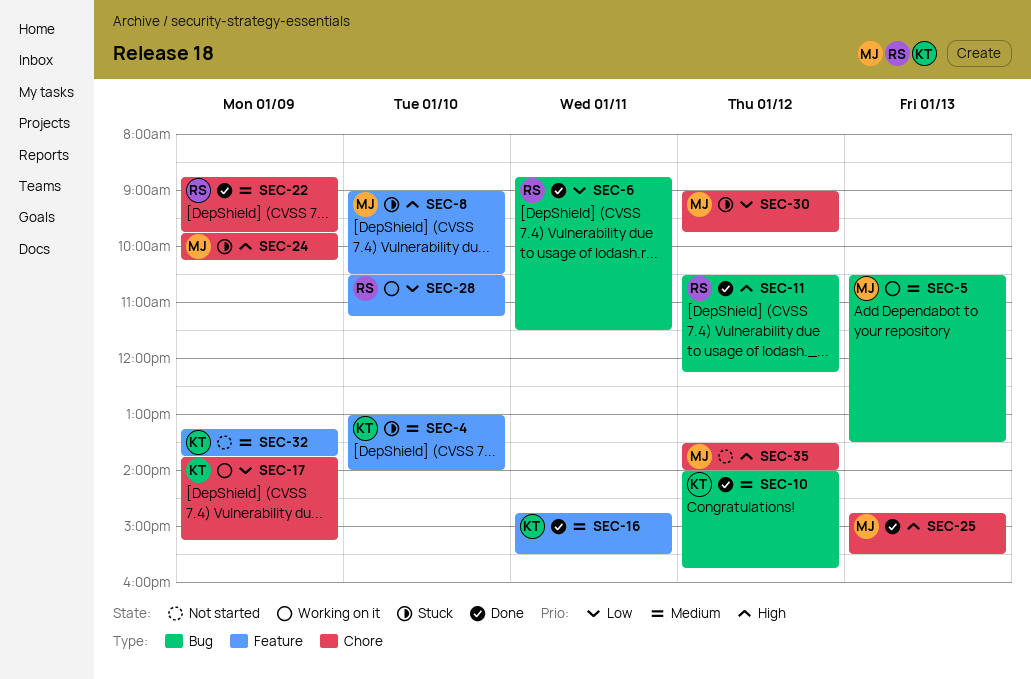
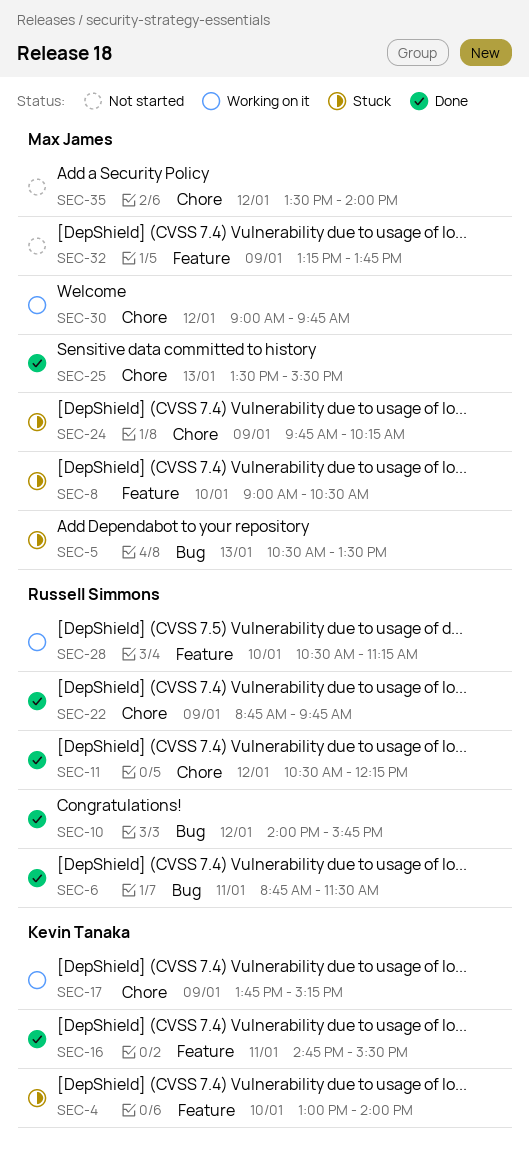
SEC-5, status: Working on it -> Stuck
SEC-10, owner: Kevin Tanaka -> Russell Simmons
SEC-11, label: Bug -> Chore
SEC-25, begins: 14:45 -> 13:30
SEC-30, status: Stuck -> Working on it
SEC-32, owner: Kevin Tanaka -> Max James

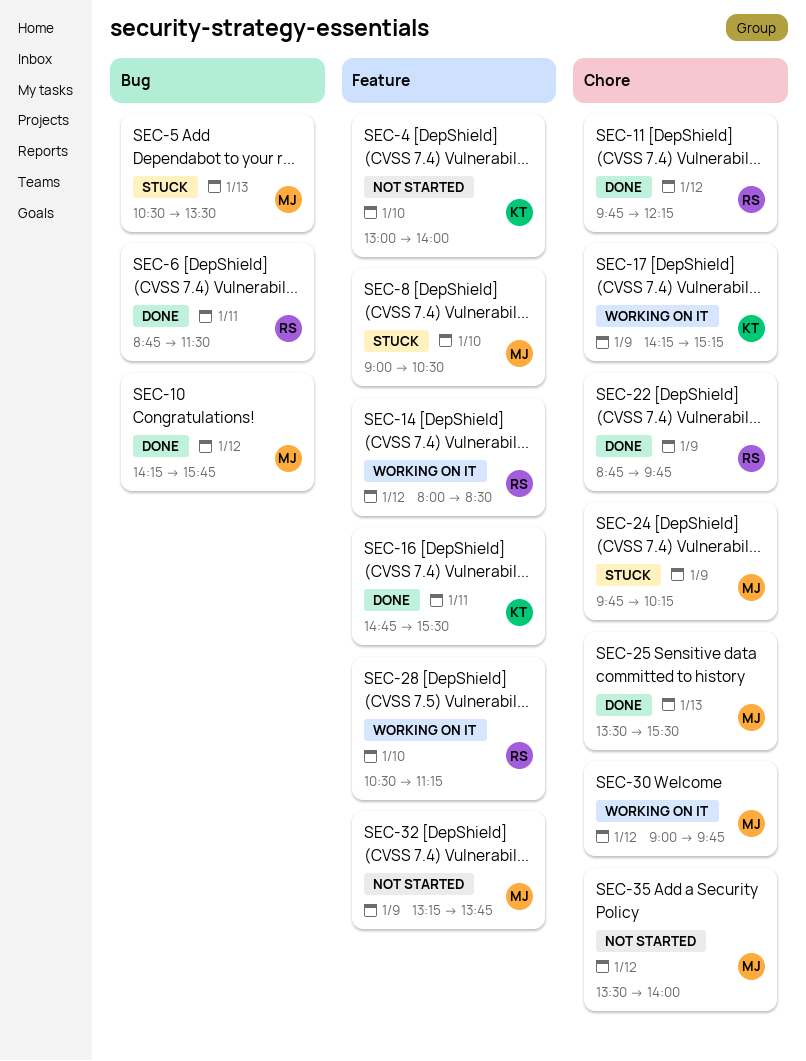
SEC-4, status: Stuck -> Not started
SEC-10, owner: Russell Simmons -> Max James
SEC-10, begins: 14:00 -> 14:15
SEC-11, begins: 10:30 -> 09:45
SEC-14: none -> present
SEC-17, begins: 13:45 -> 14:15

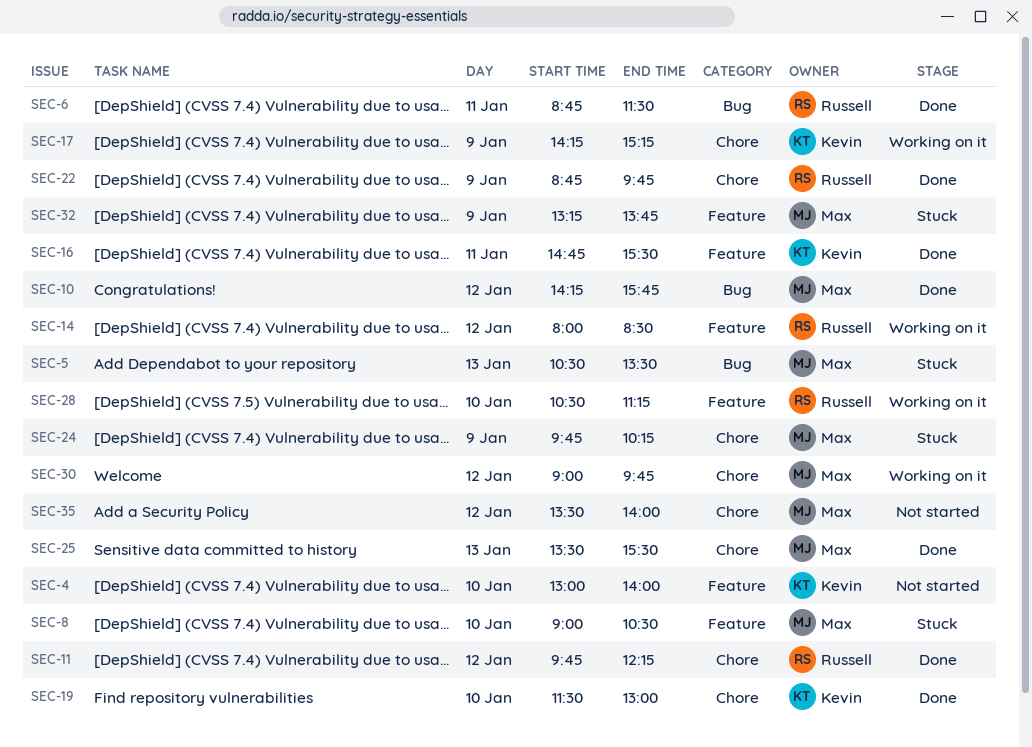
SEC-19: none -> present
SEC-32, status: Not started -> Stuck

